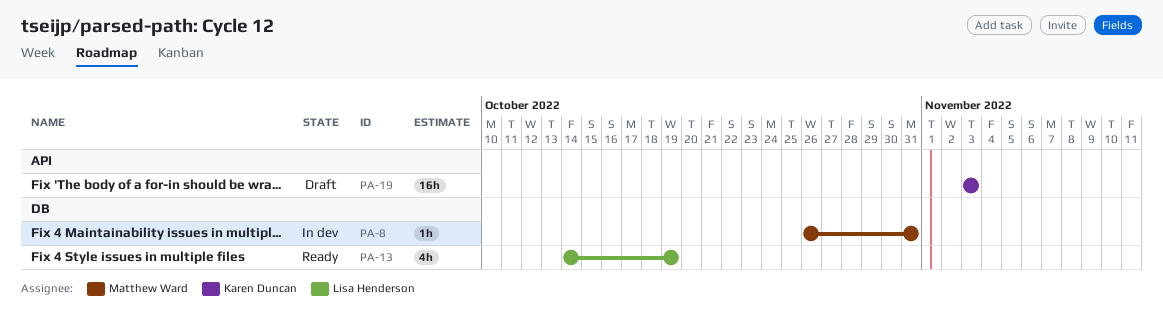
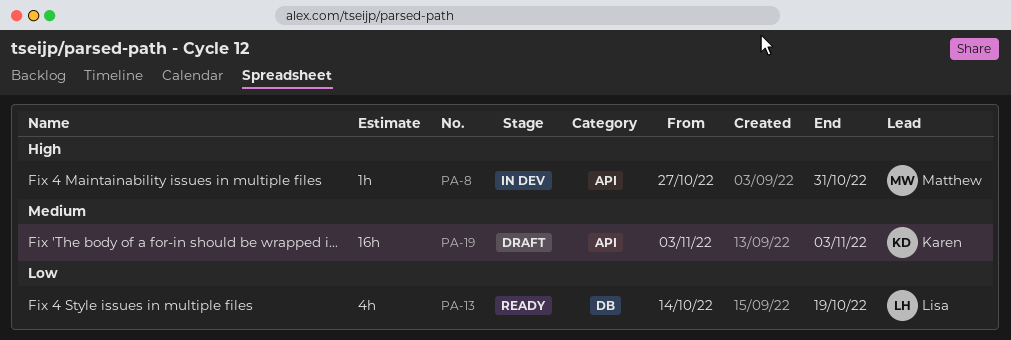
PA-8, label: DB -> API
PA-8, start: Oct 26 -> Oct 27

